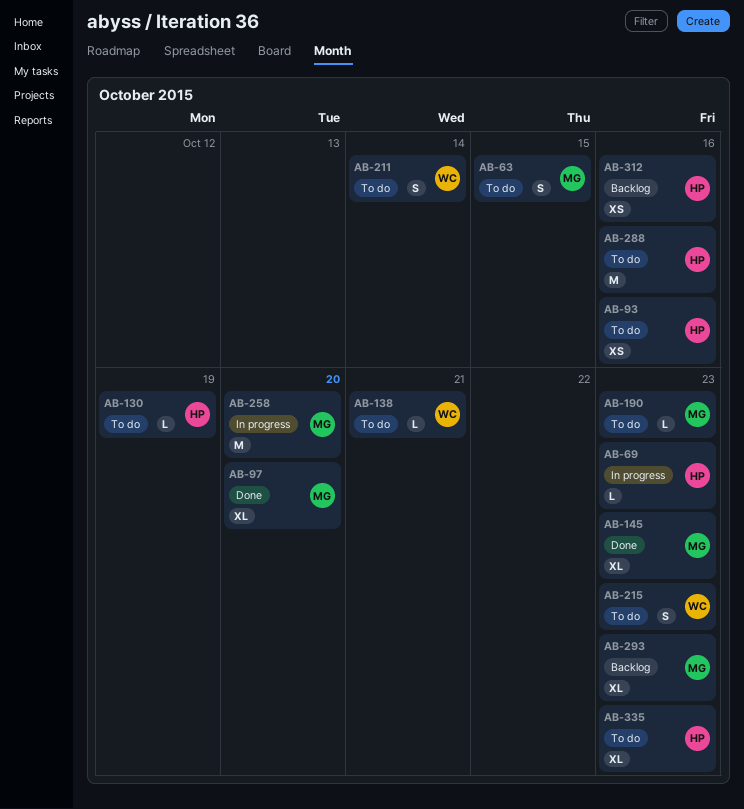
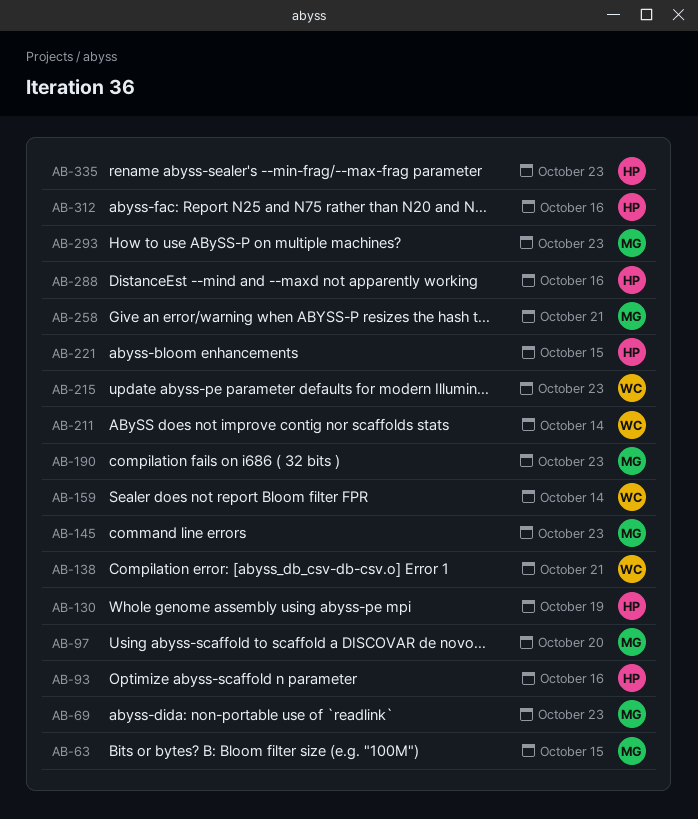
AB-69, owner: HP -> MG
AB-159: none -> present
AB-221: none -> present
AB-258, due: Oct 20 -> Oct 21

